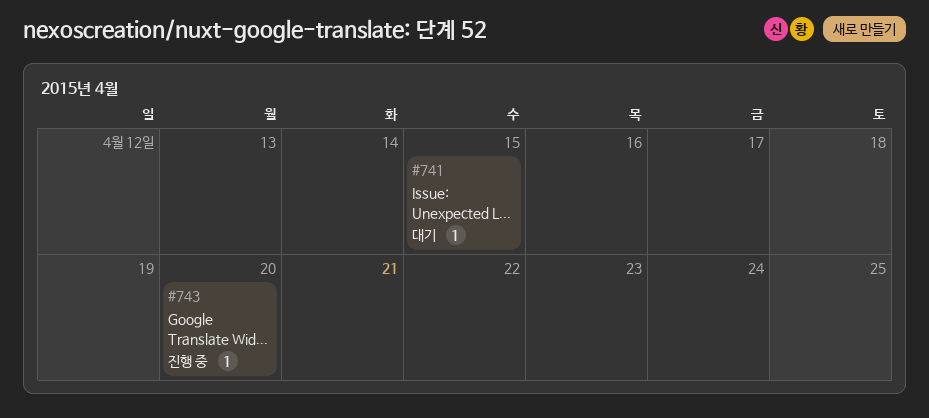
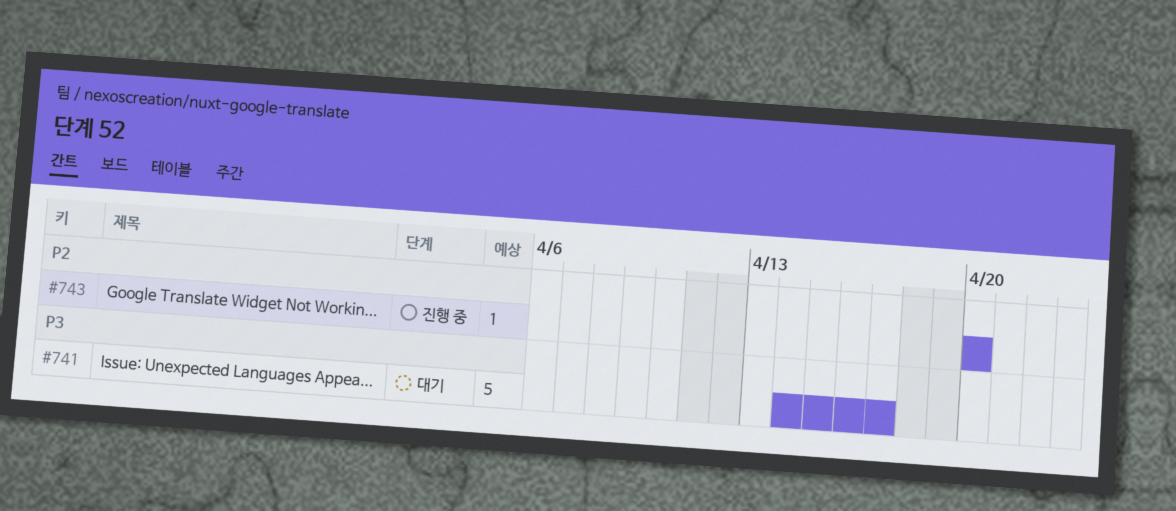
#741, estimate: 1 -> 5
#741, due: Apr 15 -> Apr 17

